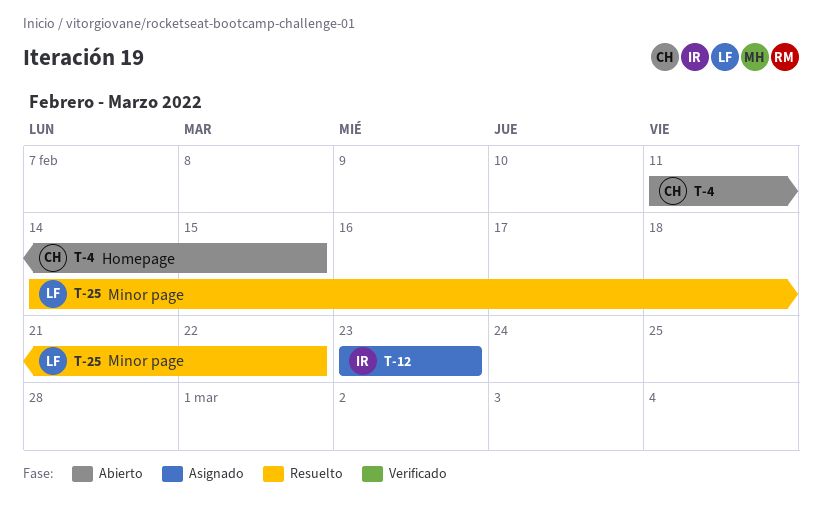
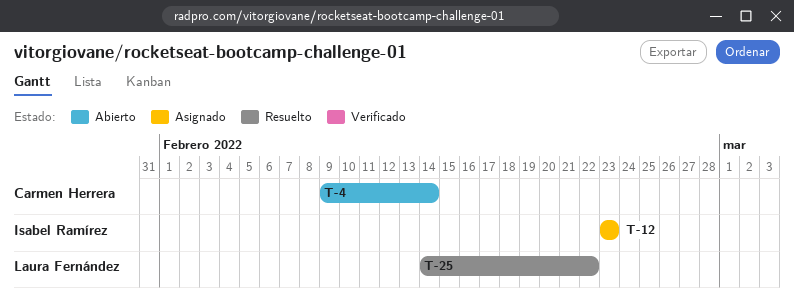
T-4, start: Feb 11 -> Feb 9
T-4, due: Feb 15 -> Feb 14

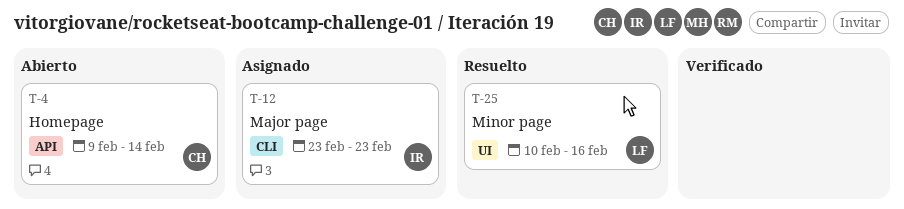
T-25, start: Feb 14 -> Feb 10
T-25, due: Feb 22 -> Feb 16

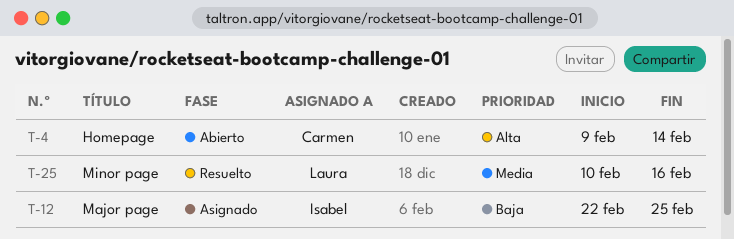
T-12, start: Feb 23 -> Feb 22
T-12, due: Feb 23 -> Feb 25

